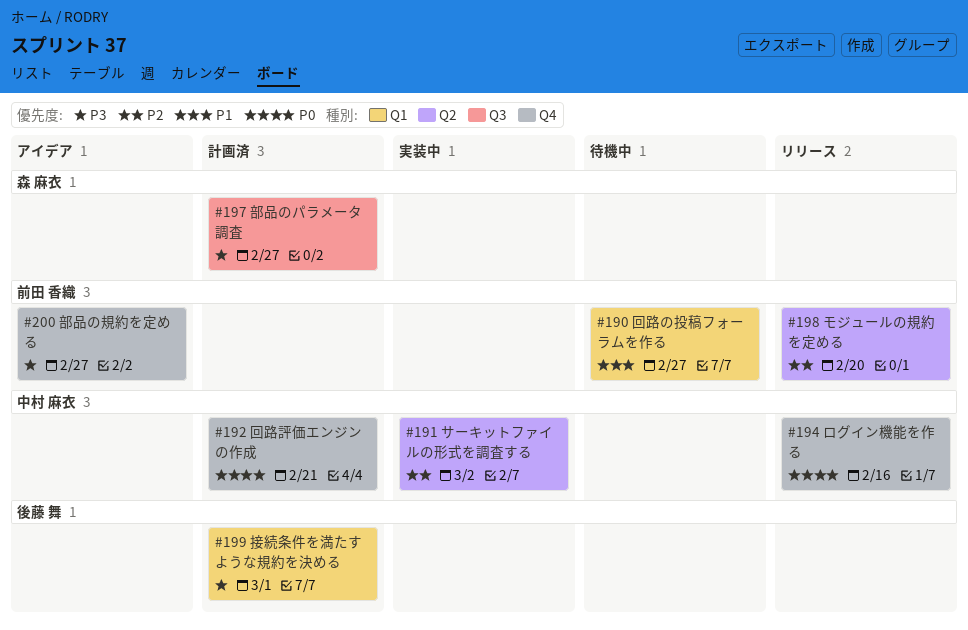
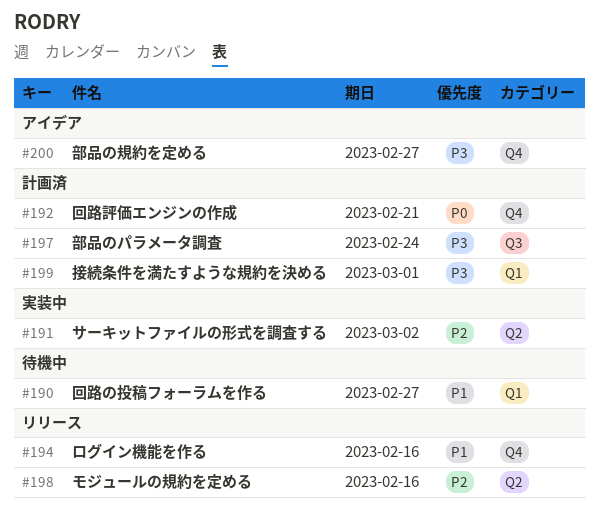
#194, priority: P0 -> P1
#197, due: Feb 27 -> Feb 24
#198, due: Feb 20 -> Feb 16

